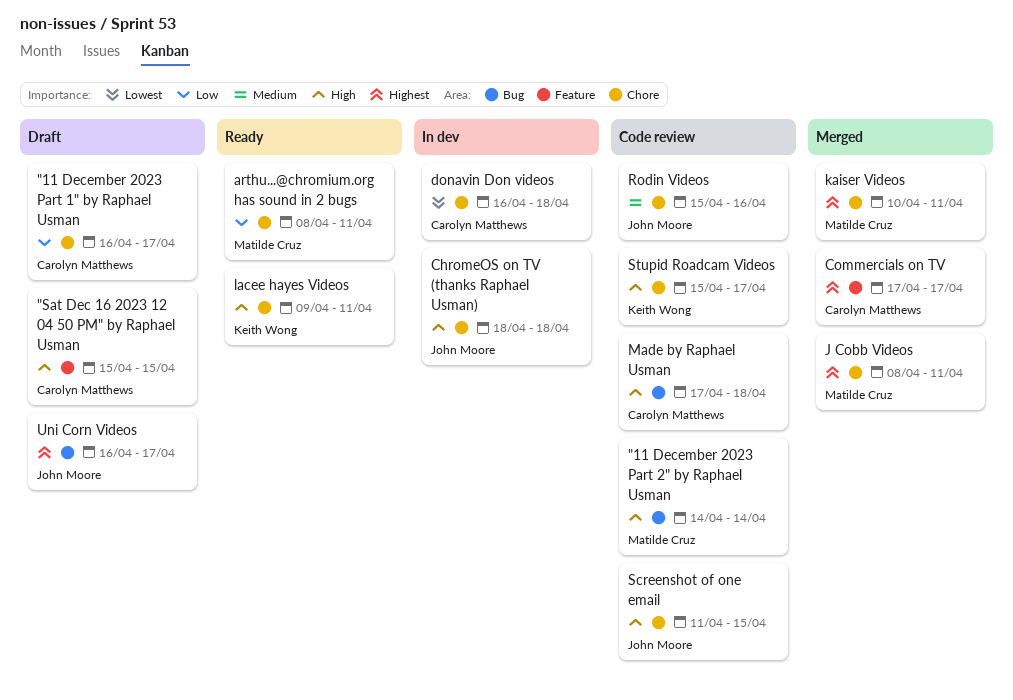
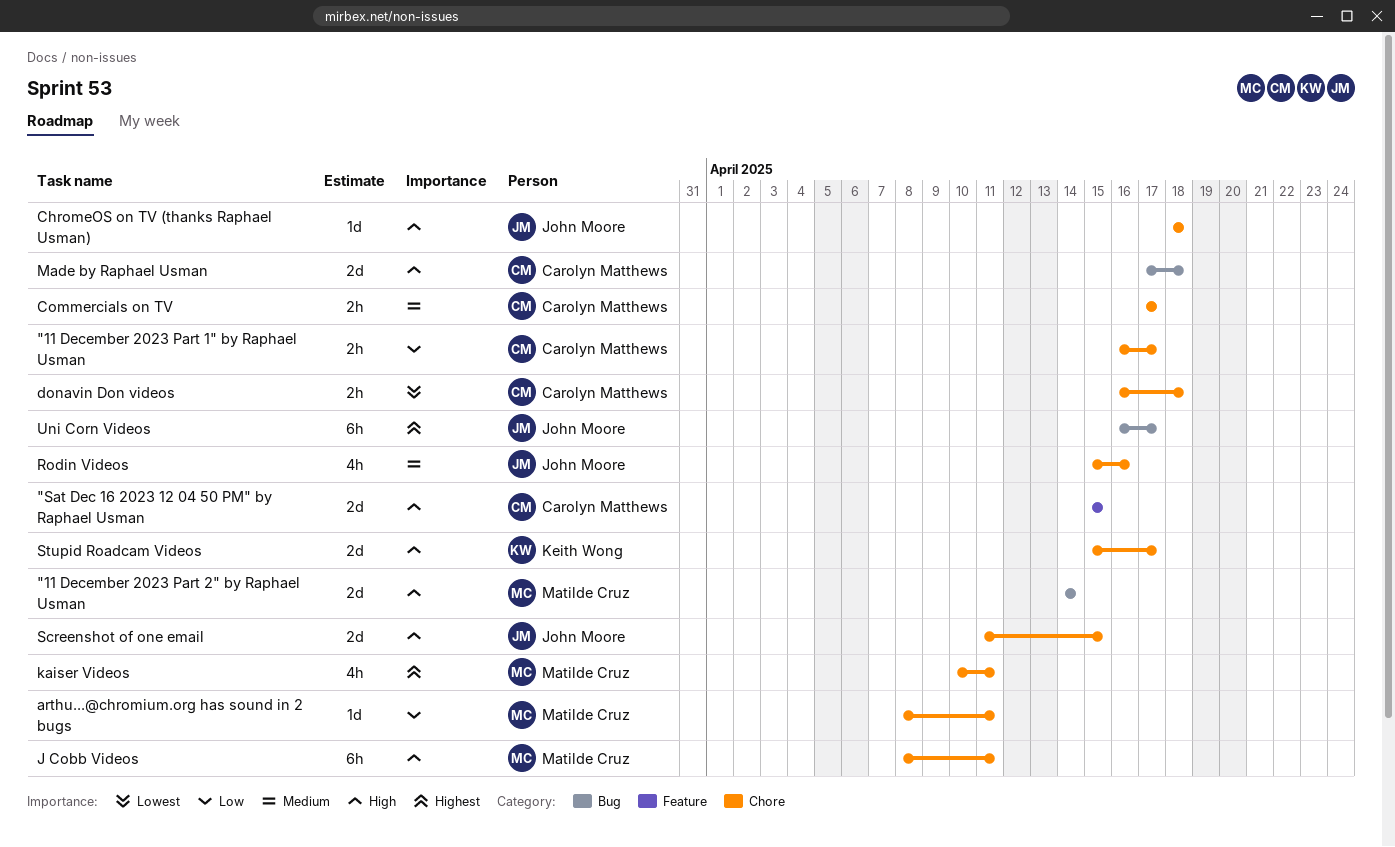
Commercials on TV, priority: Highest -> Medium
Commercials on TV, label: Feature -> Chore
J Cobb Videos, priority: Highest -> High
lacee hayes Videos: present -> none

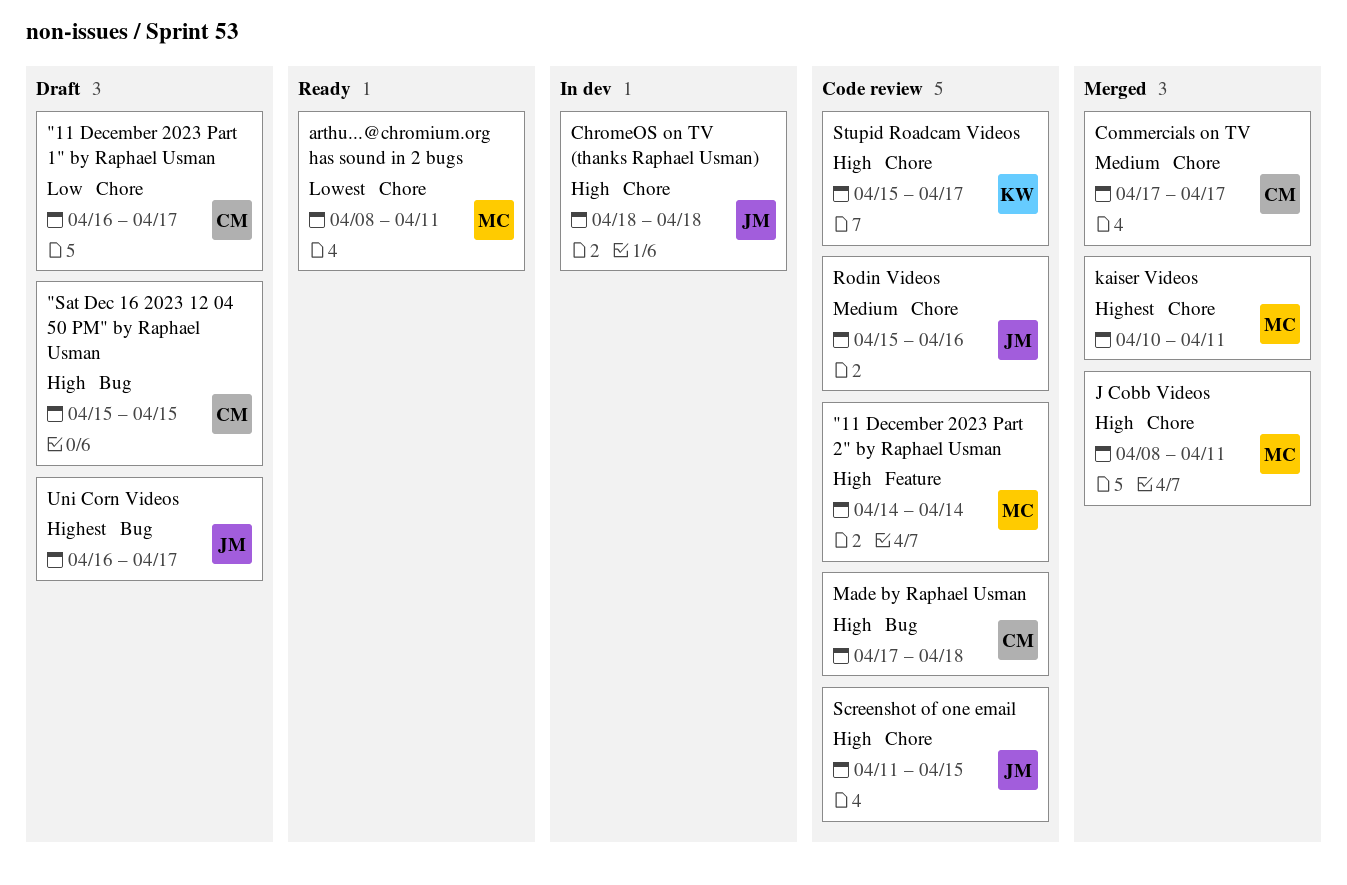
"11 December 2023 Part 2" by Raphael Usman, label: Bug -> Feature
"Sat Dec 16 2023 12 04 50 PM" by Raphael Usman, label: Feature -> Bug
arthu...@chromium.org has sound in 2 bugs, priority: Low -> Lowest
donavin Don videos: present -> none

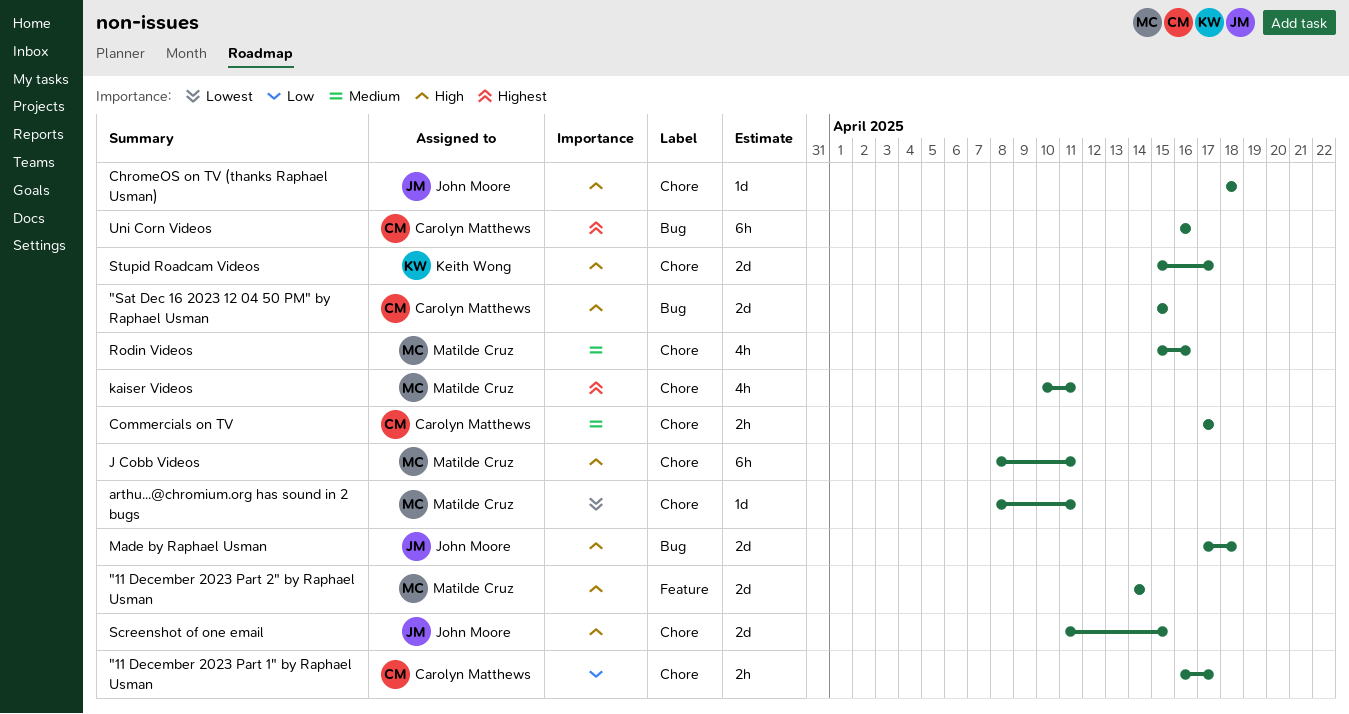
Made by Raphael Usman, owner: Carolyn Matthews -> John Moore
Rodin Videos, owner: John Moore -> Matilde Cruz
Uni Corn Videos, owner: John Moore -> Carolyn Matthews
Uni Corn Videos, due: Apr 17 -> Apr 16

